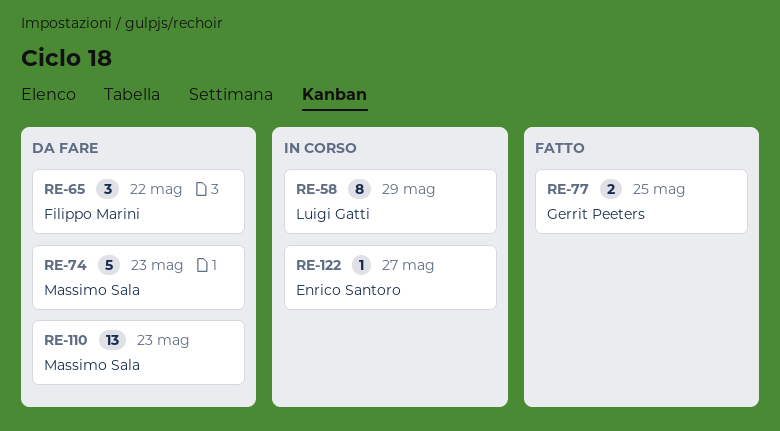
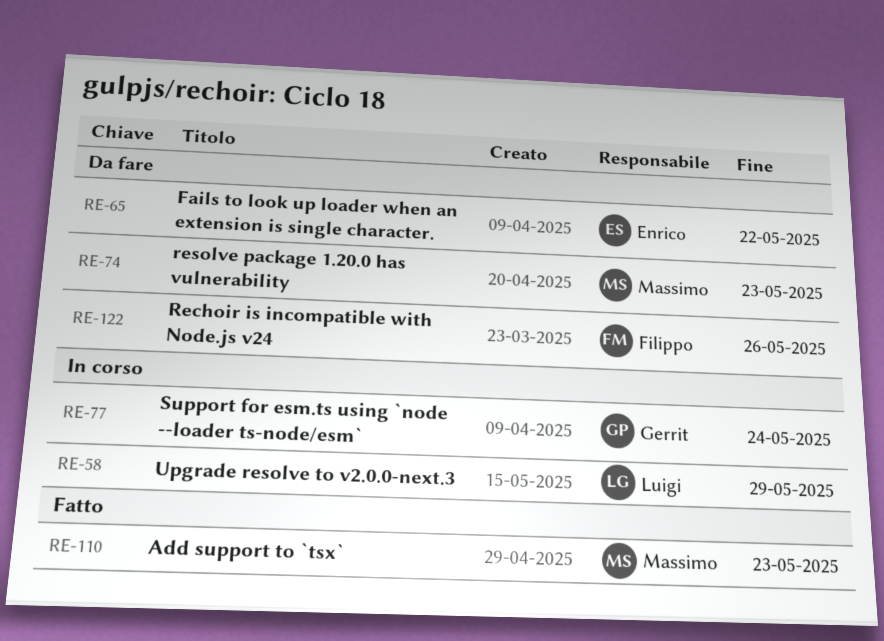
RE-65, owner: Filippo Marini -> Enrico Santoro
RE-77, status: Fatto -> In corso
RE-77, due: May 25 -> May 24
RE-110, status: Da fare -> Fatto
RE-122, status: In corso -> Da fare
RE-122, owner: Enrico Santoro -> Filippo Marini
RE-122, due: May 27 -> May 26

